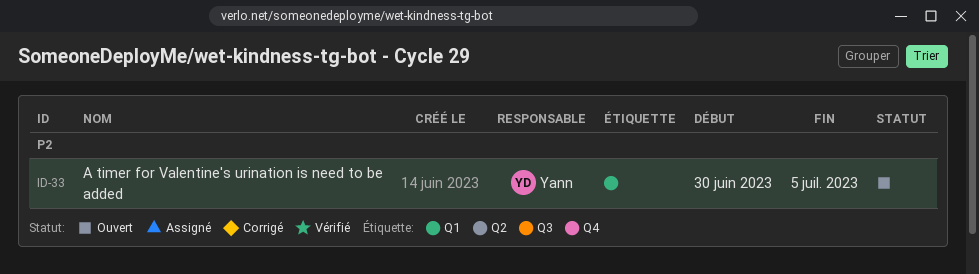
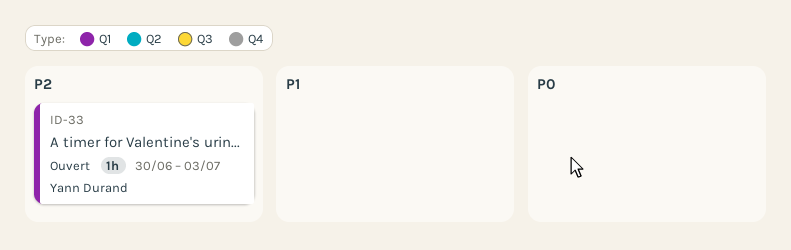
ID-33, due: Jul 5 -> Jul 3

